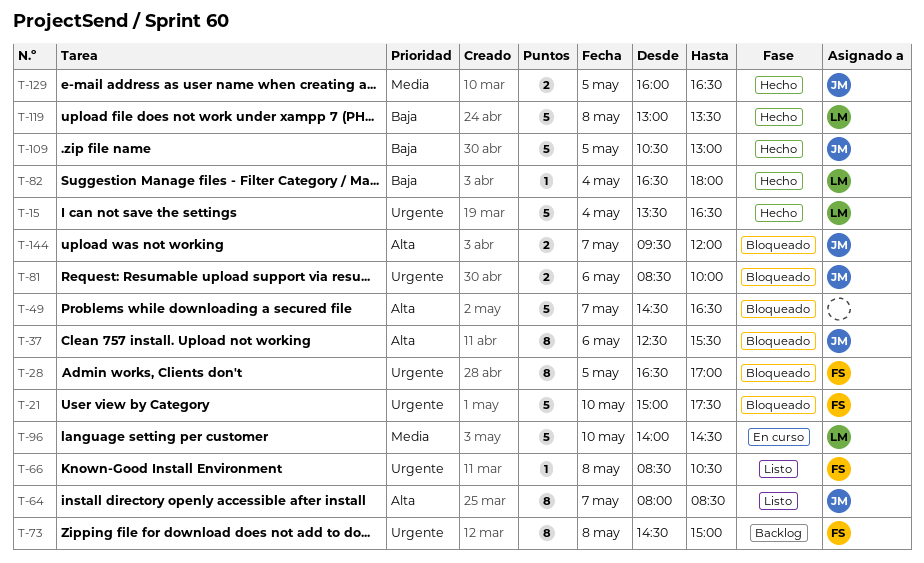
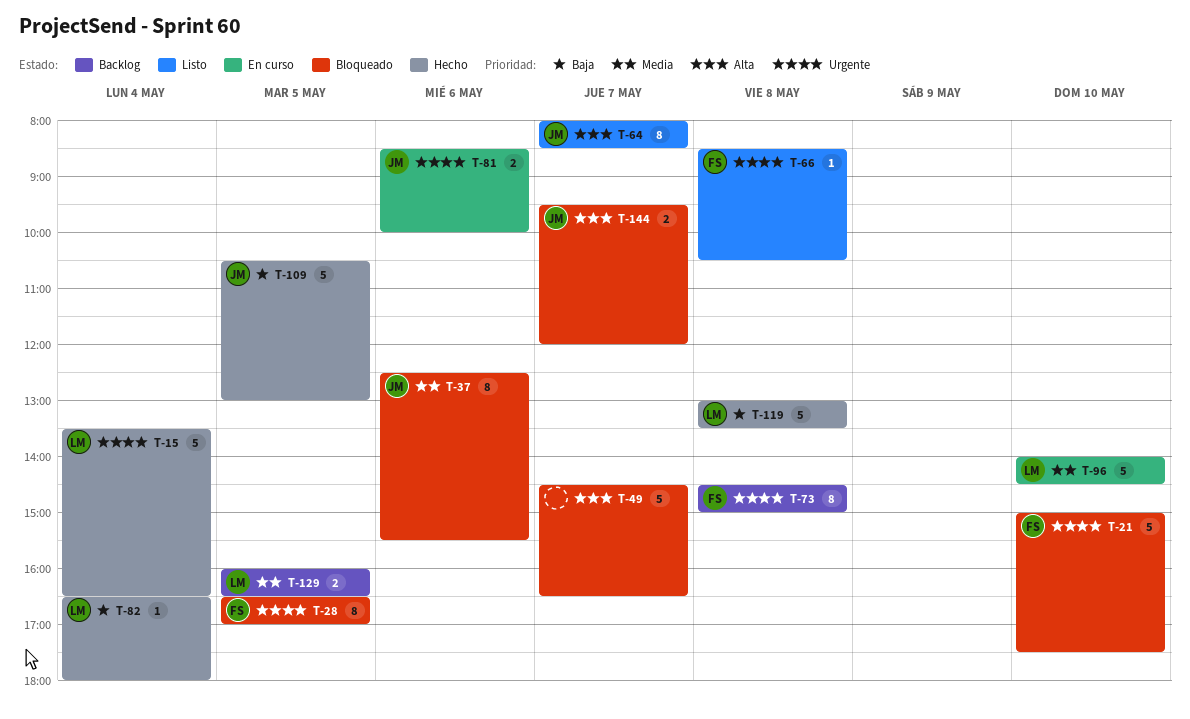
T-37, priority: Alta -> Media
T-81, status: Bloqueado -> En curso
T-129, status: Hecho -> Backlog
T-129, owner: JM -> LM

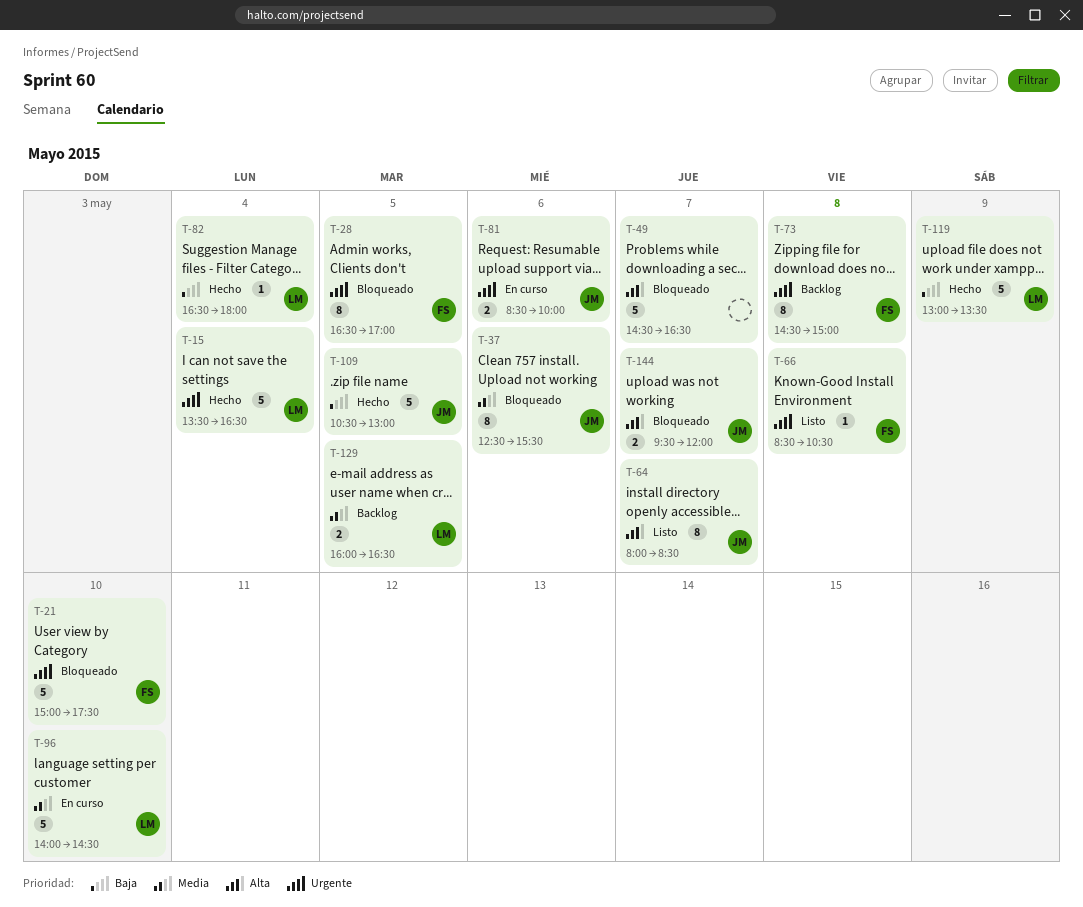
T-119, day: May 8 -> May 9

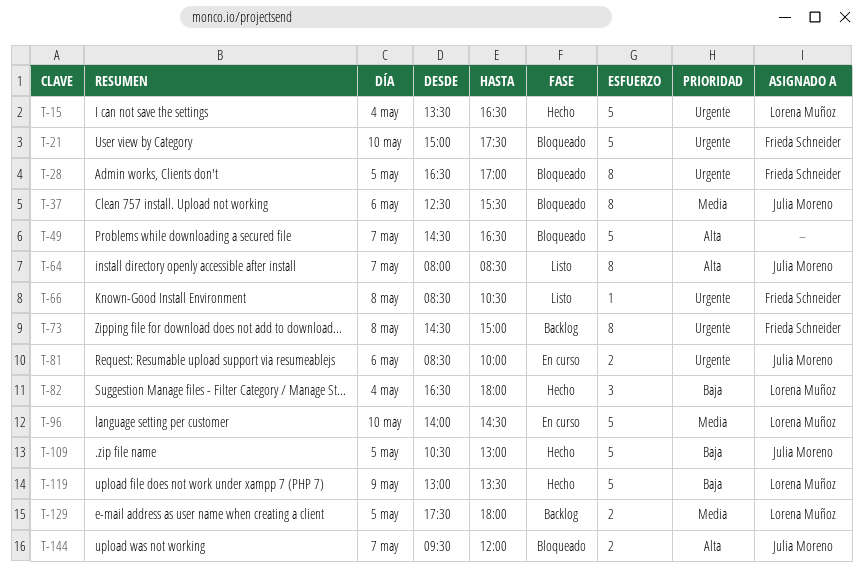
T-82, estimate: 1 -> 3
T-129, begins: 16:00 -> 17:30
T-129, ends: 16:30 -> 18:00

